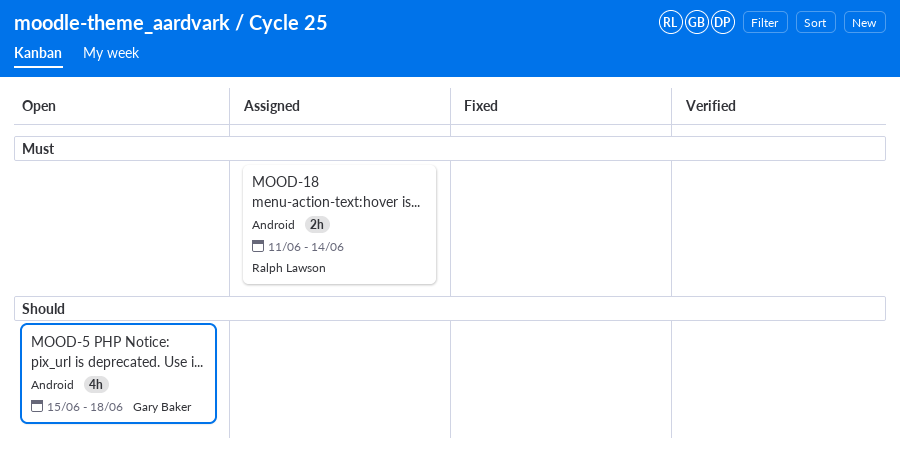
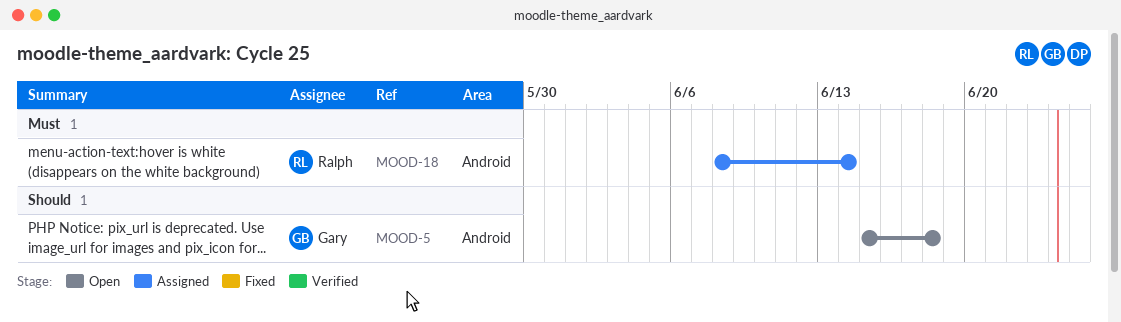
MOOD-18, start: Jun 11 -> Jun 8

